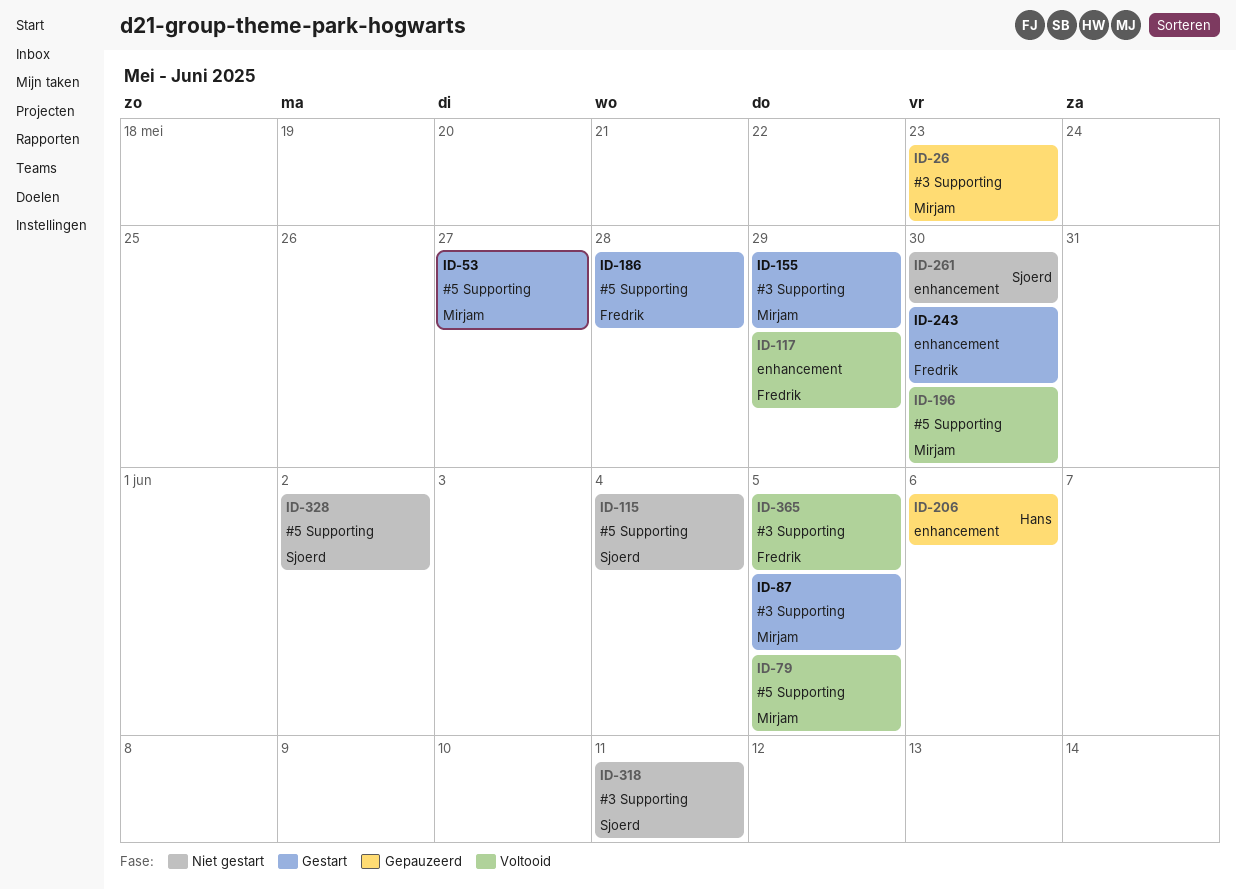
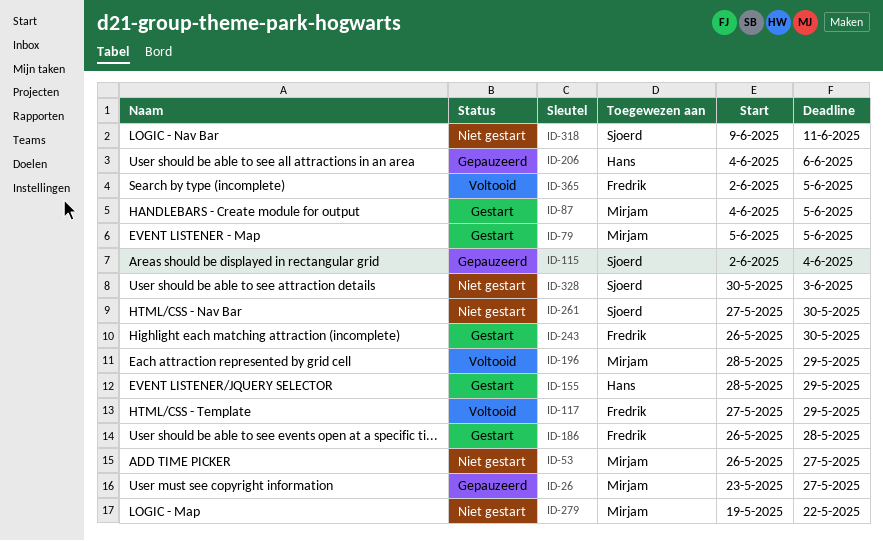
ID-26, due: May 23 -> May 27
ID-53, status: Gestart -> Niet gestart
ID-79, status: Voltooid -> Gestart
ID-115, status: Niet gestart -> Gepauzeerd
ID-155, owner: Mirjam -> Hans
ID-196, due: May 30 -> May 29
ID-279: none -> present
ID-328, due: Jun 2 -> Jun 3

